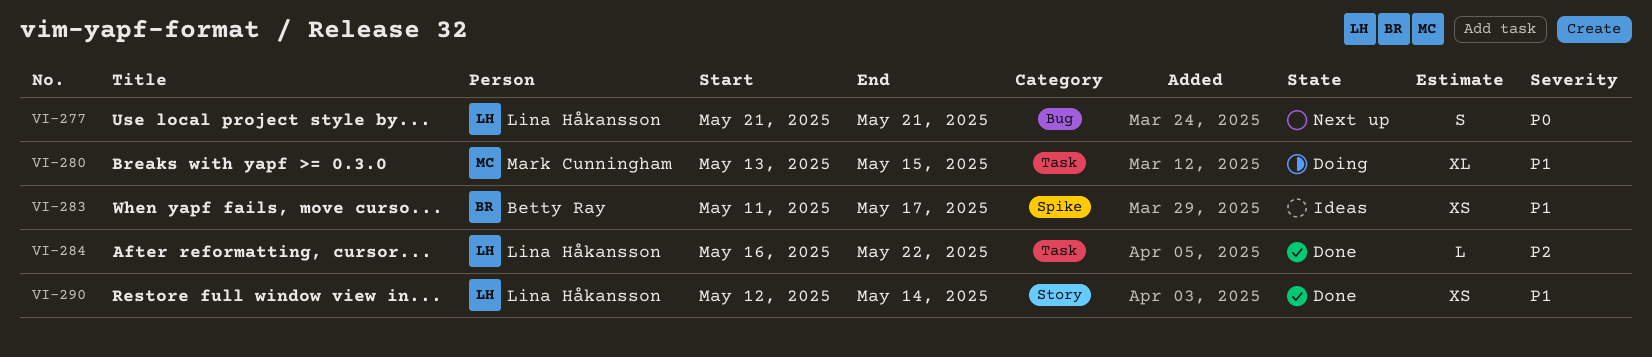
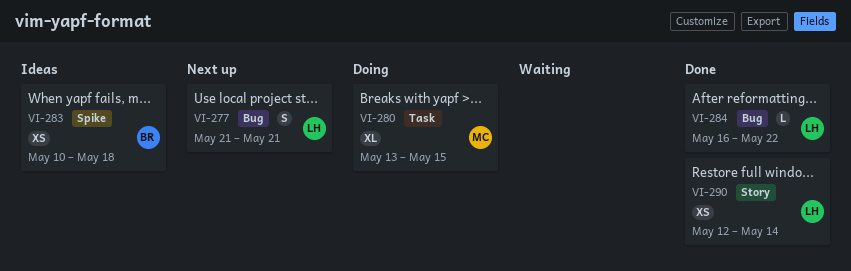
VI-283, start: May 11 -> May 10
VI-283, due: May 17 -> May 18
VI-284, label: Task -> Bug

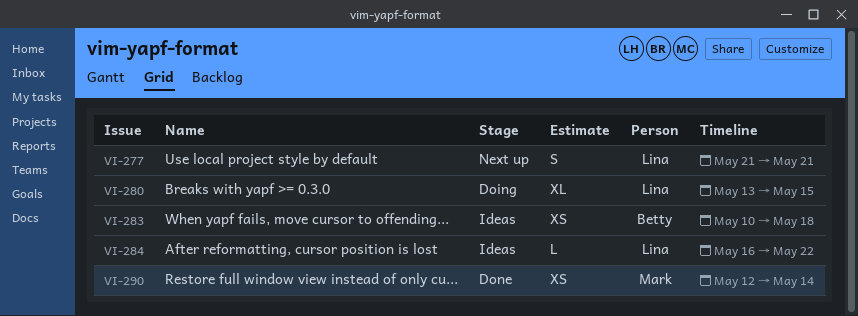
VI-280, owner: Mark -> Lina
VI-284, status: Done -> Ideas
VI-290, owner: Lina -> Mark

